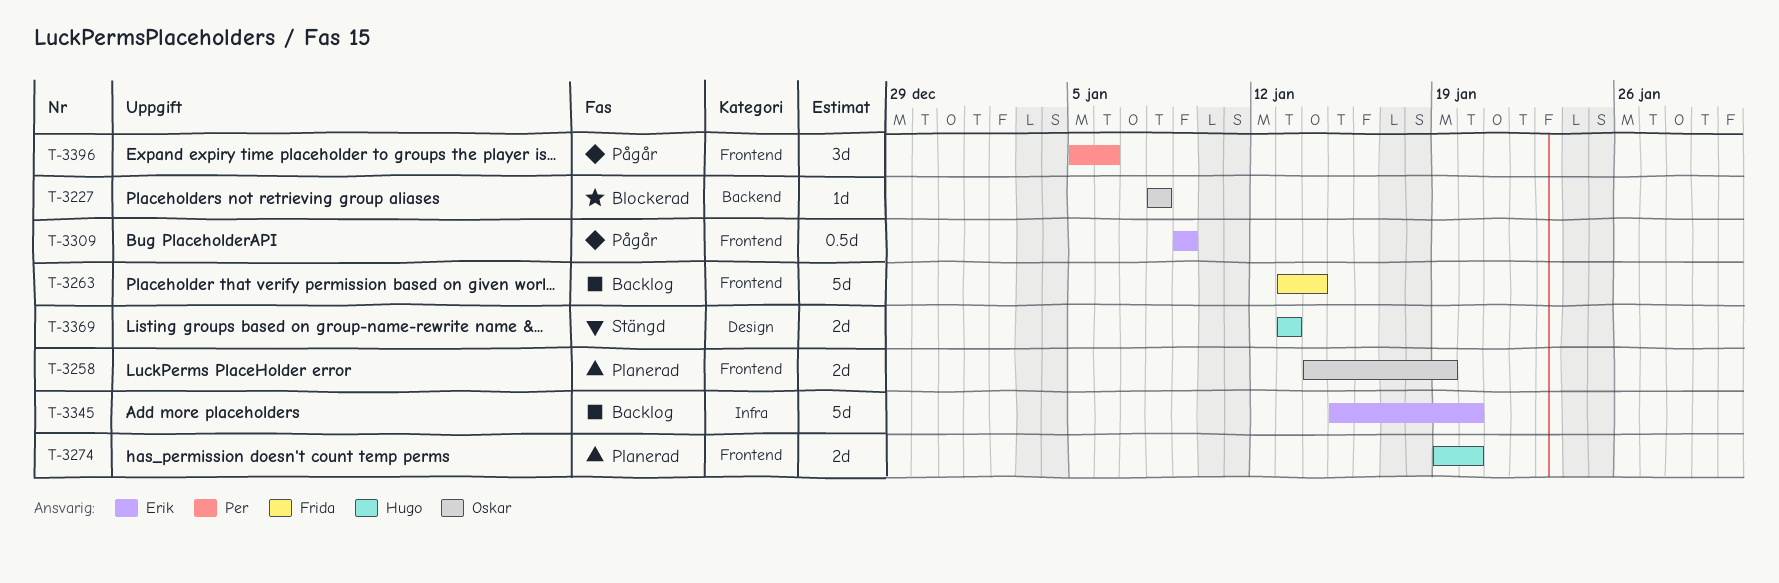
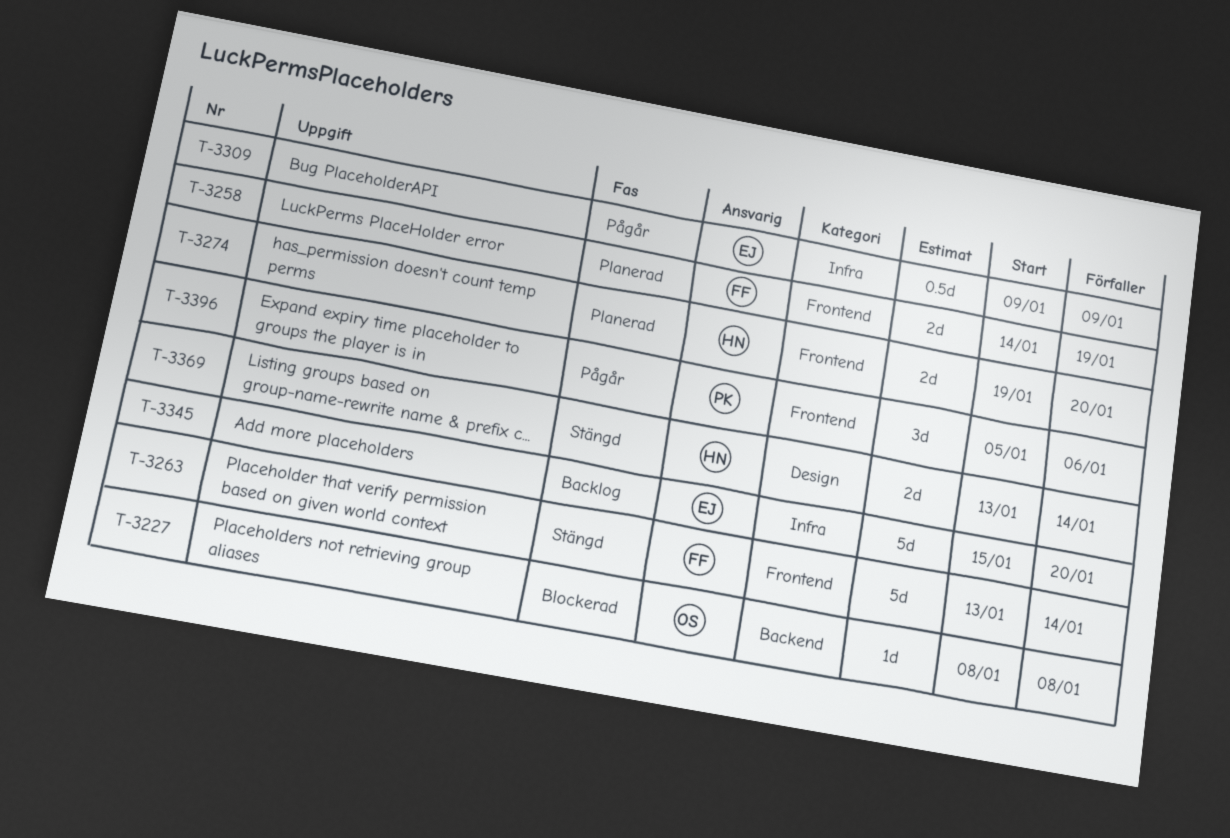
T-3258, owner: Oskar -> Frida
T-3263, status: Backlog -> Stängd
T-3309, label: Frontend -> Infra
T-3369, due: Jan 13 -> Jan 14

